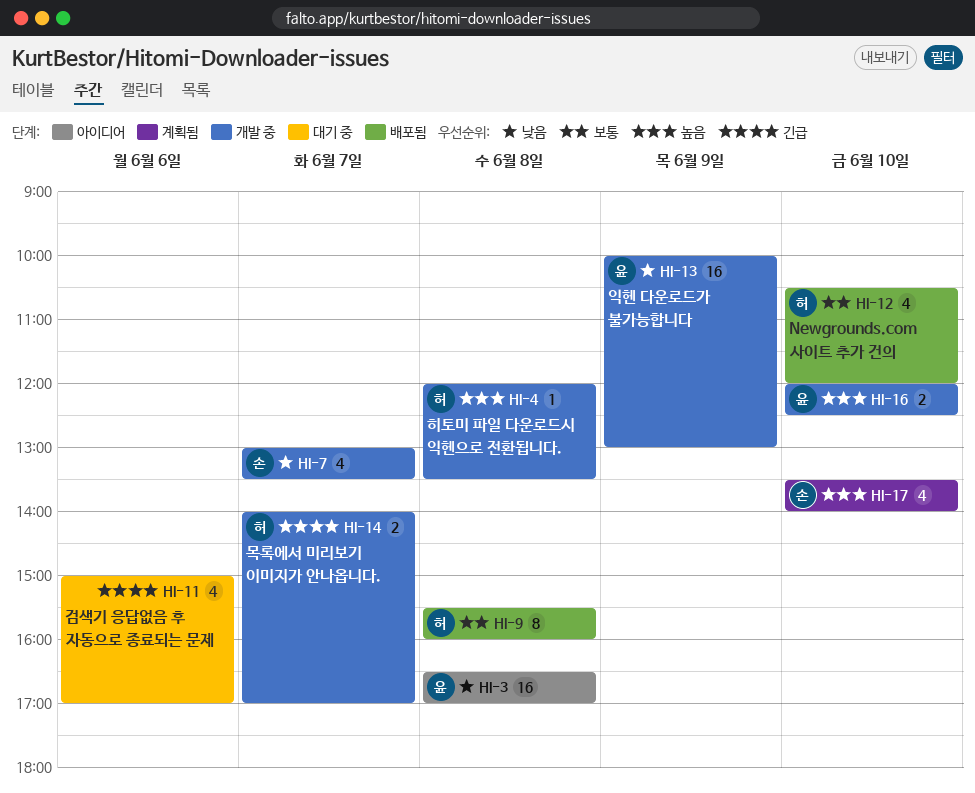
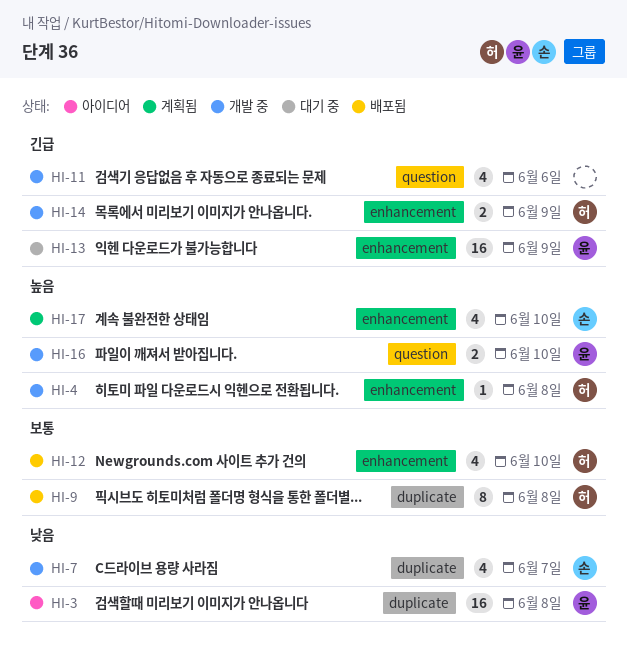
HI-11, status: 대기 중 -> 개발 중
HI-13, status: 개발 중 -> 대기 중
HI-13, priority: 낮음 -> 긴급
HI-14, day: Jun 7 -> Jun 9

